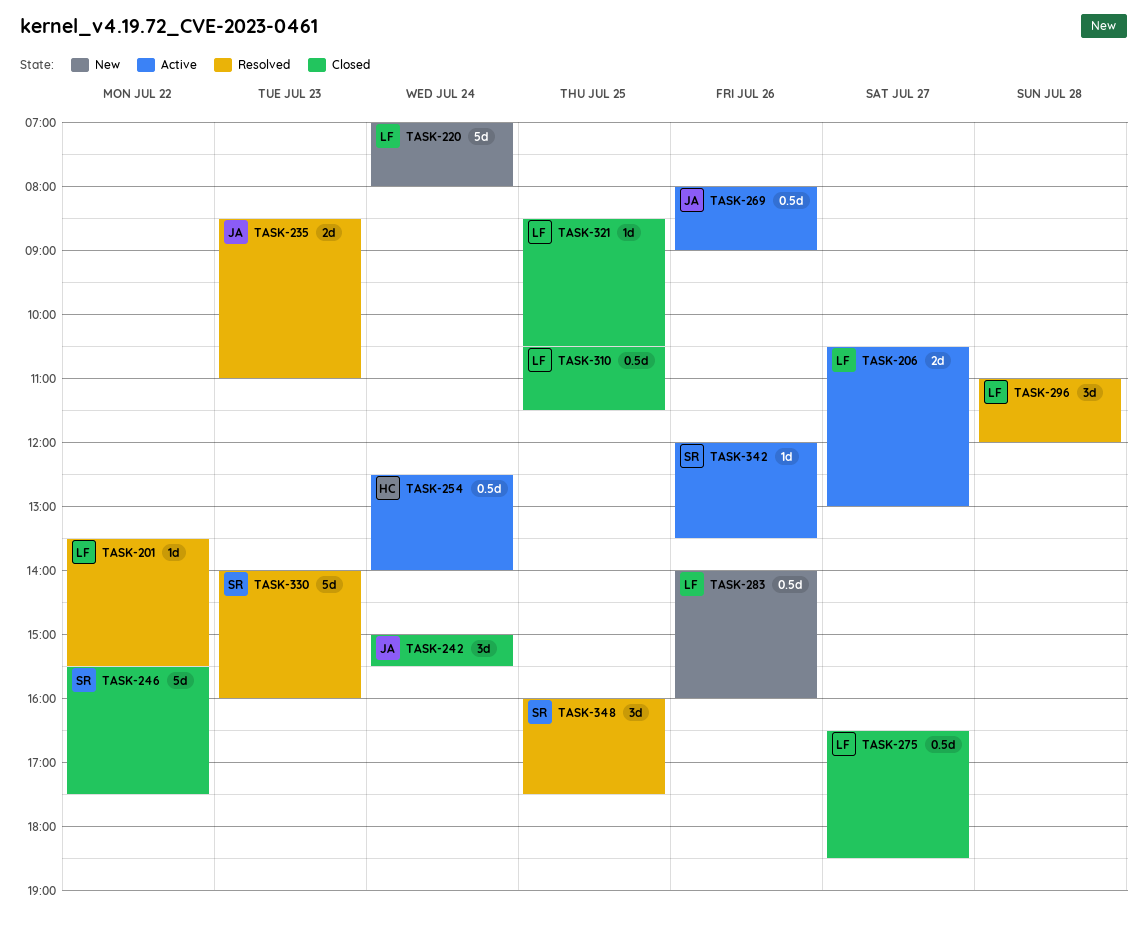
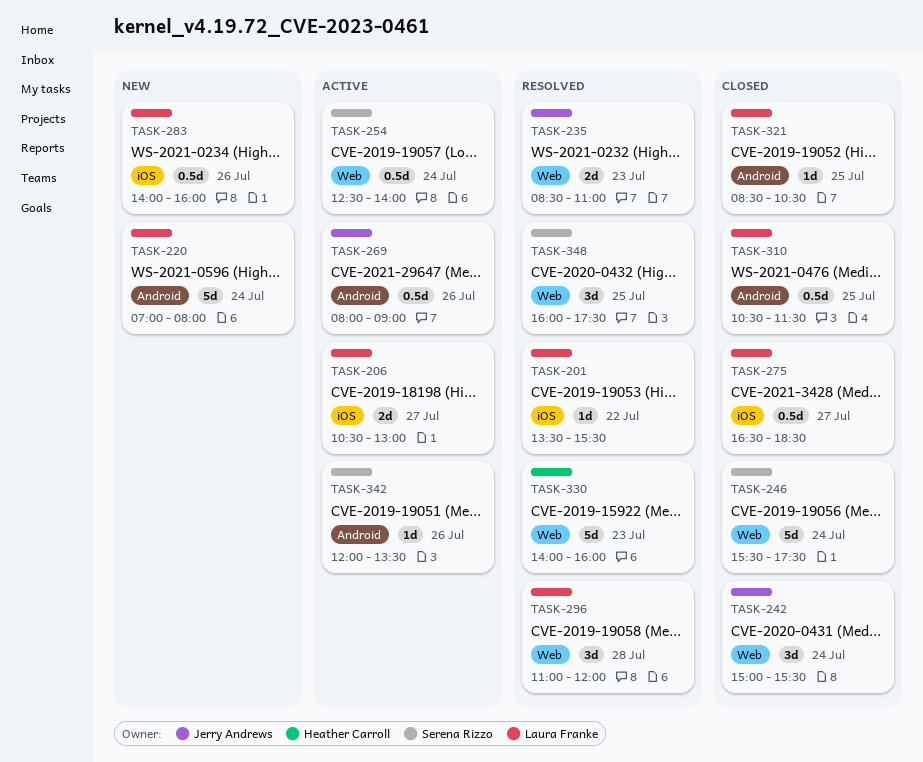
TASK-246, day: Jul 22 -> Jul 24
TASK-254, owner: Heather Carroll -> Serena Rizzo
TASK-330, owner: Serena Rizzo -> Heather Carroll

